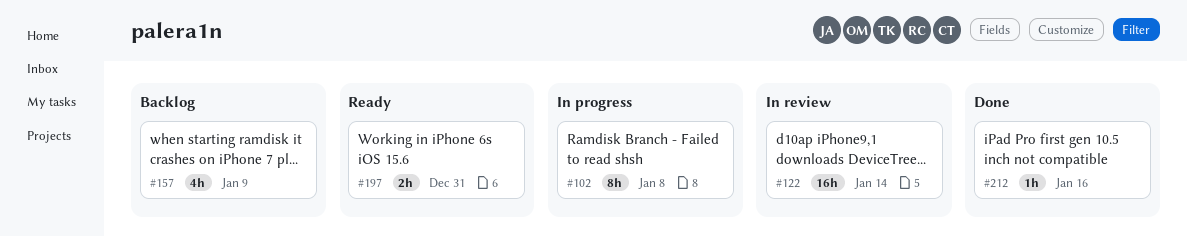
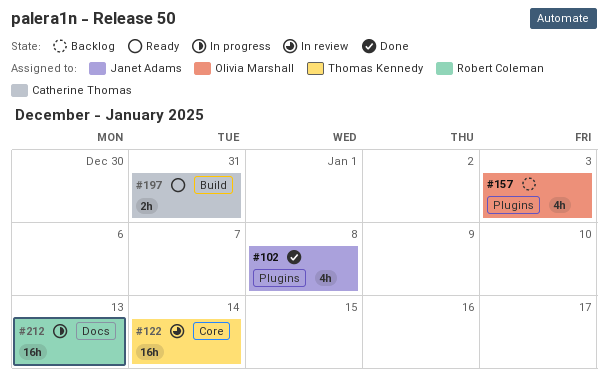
#102, status: In progress -> Done
#102, estimate: 8h -> 4h
#157, due: Jan 9 -> Jan 3
#212, status: Done -> In progress
#212, estimate: 1h -> 16h
#212, due: Jan 16 -> Jan 13

